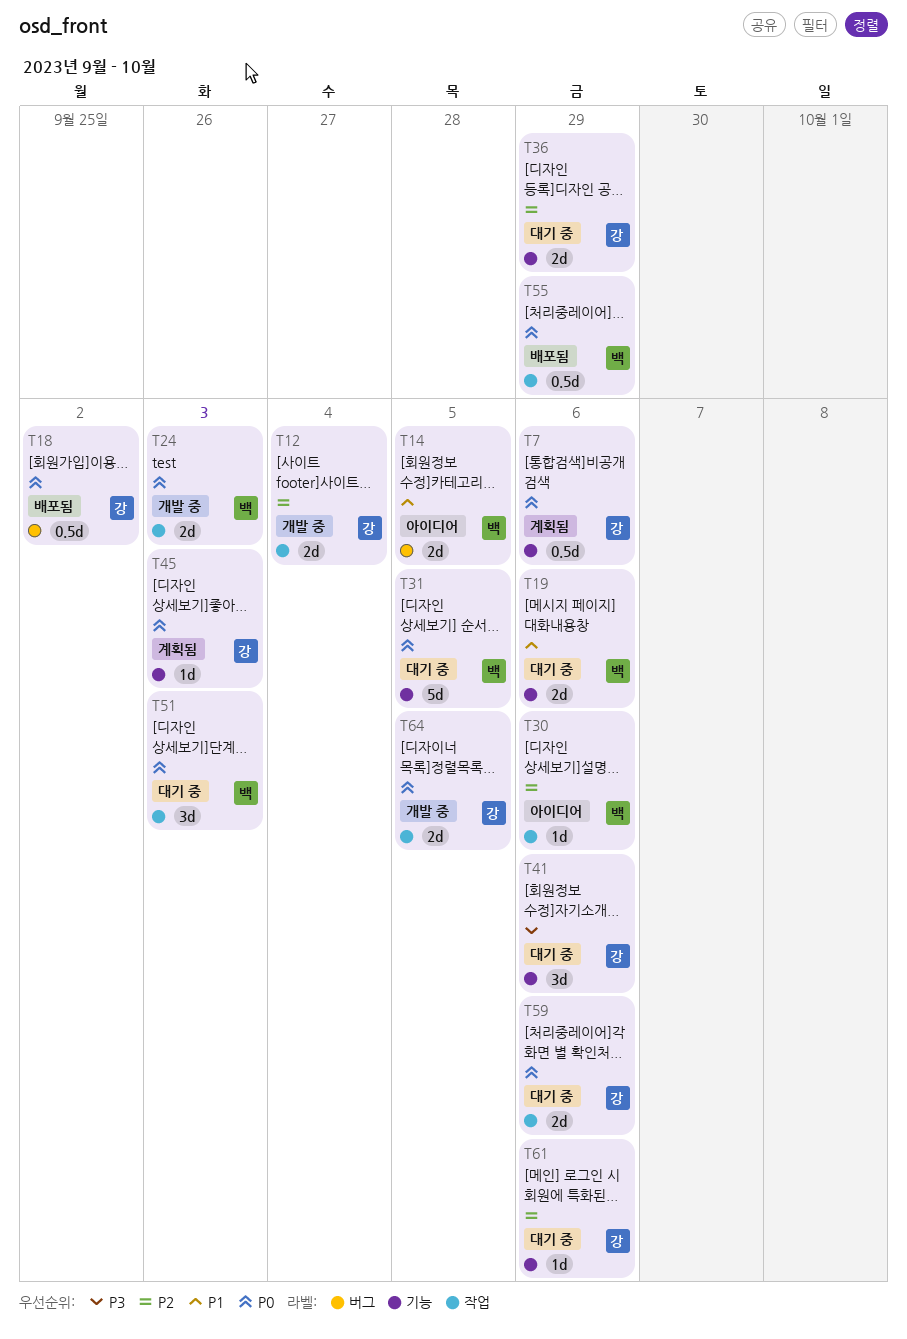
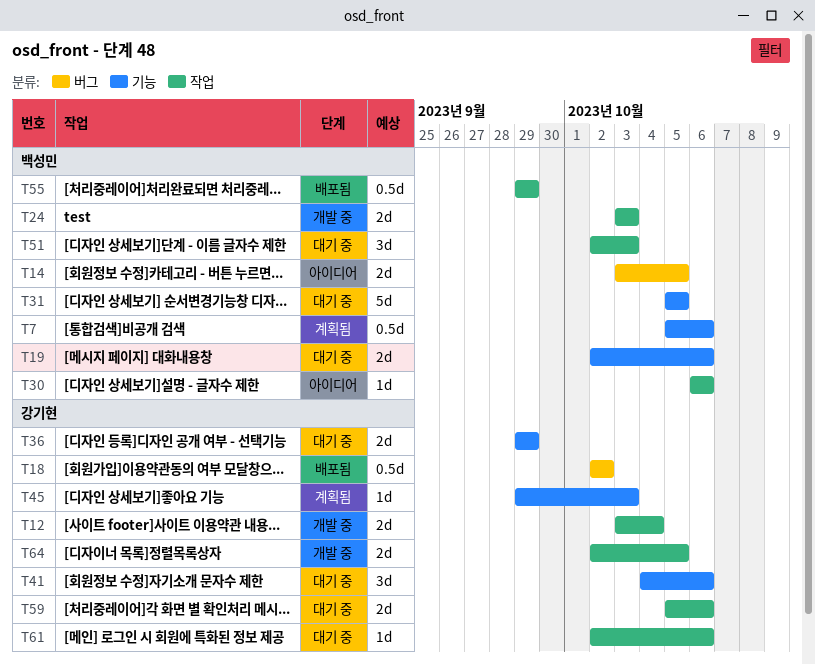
T7, owner: 강기현 -> 백성민
T61, label: 기능 -> 작업

